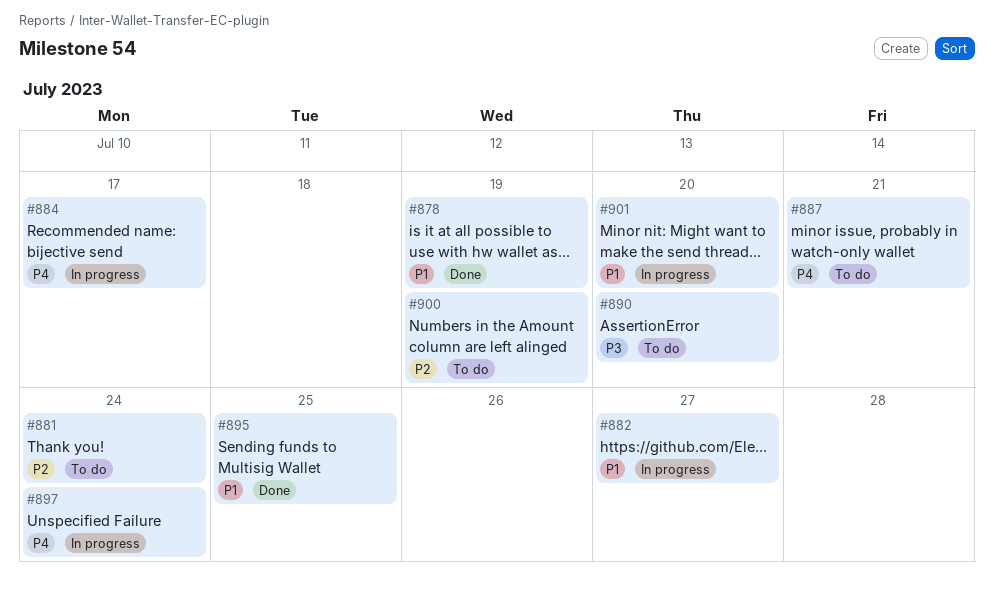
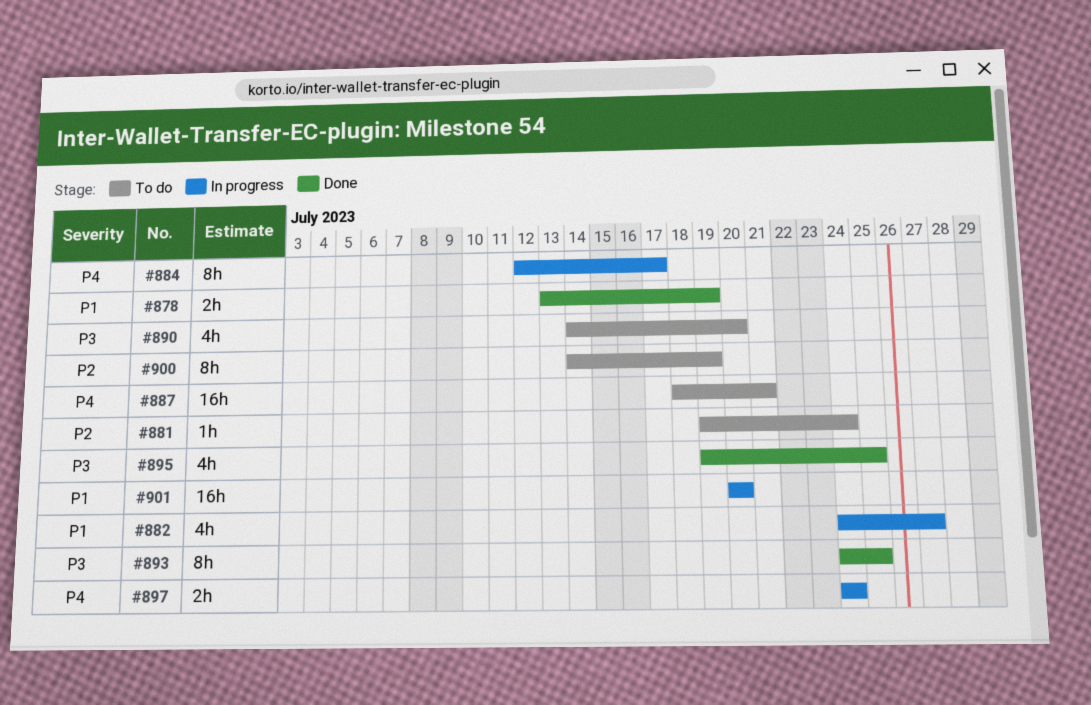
#893: none -> present
#895, priority: P1 -> P3

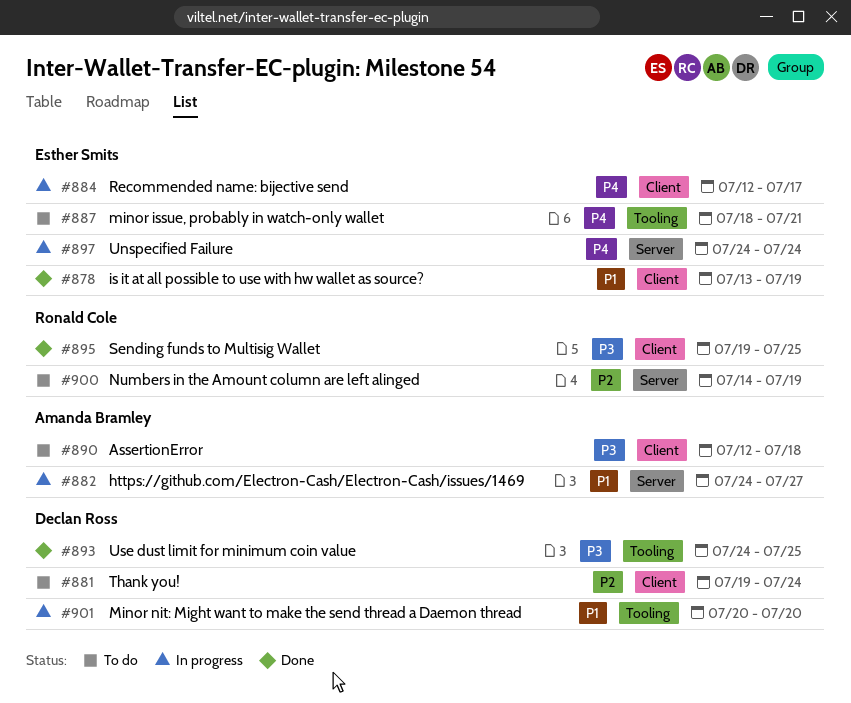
#890, start: Jul 14 -> Jul 12
#890, due: Jul 20 -> Jul 18

